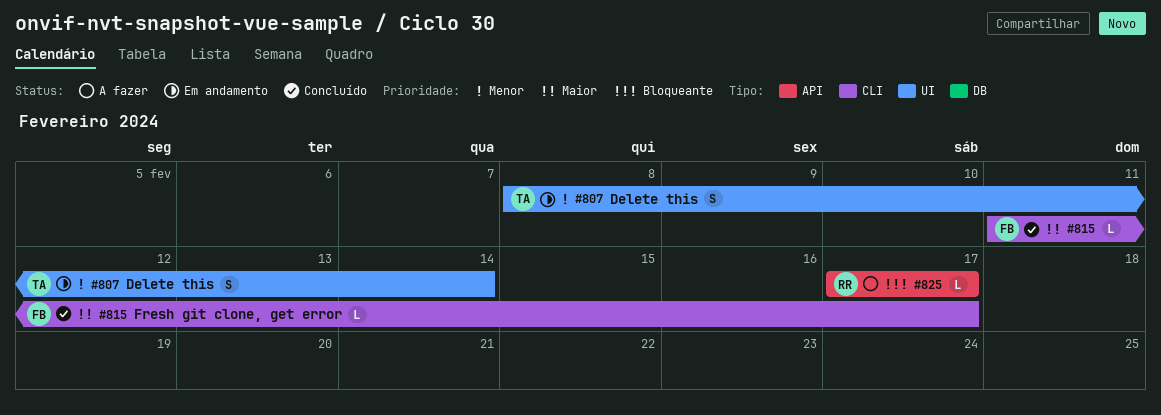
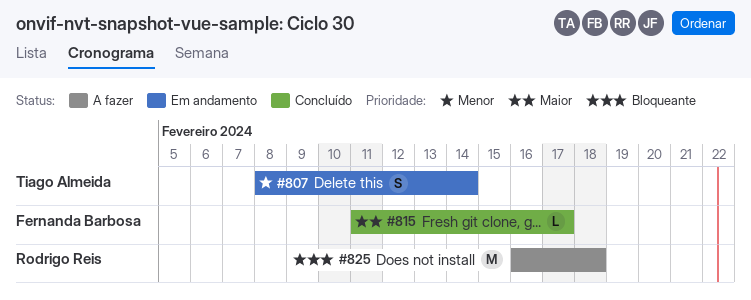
#825, estimate: L -> M
#825, start: Feb 17 -> Feb 16
#825, due: Feb 17 -> Feb 18

